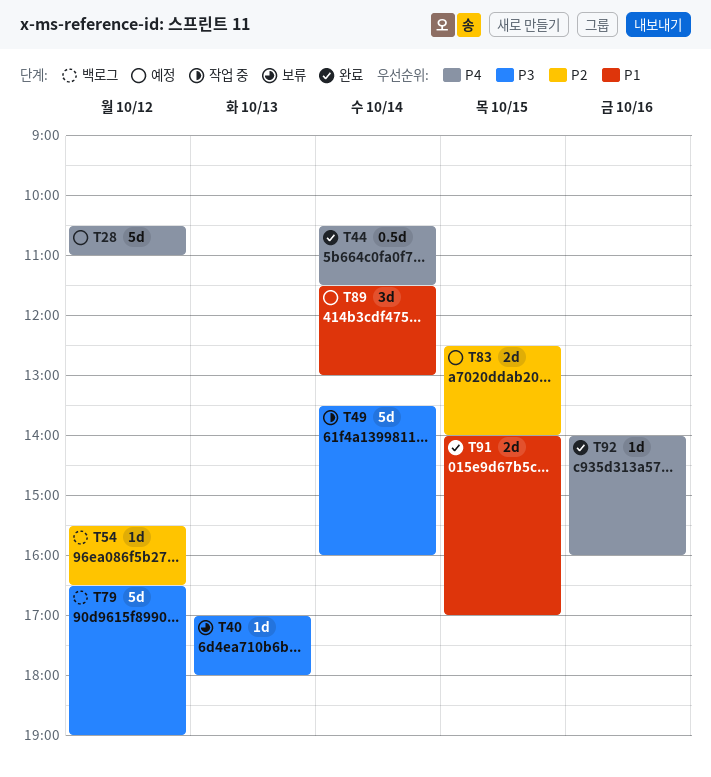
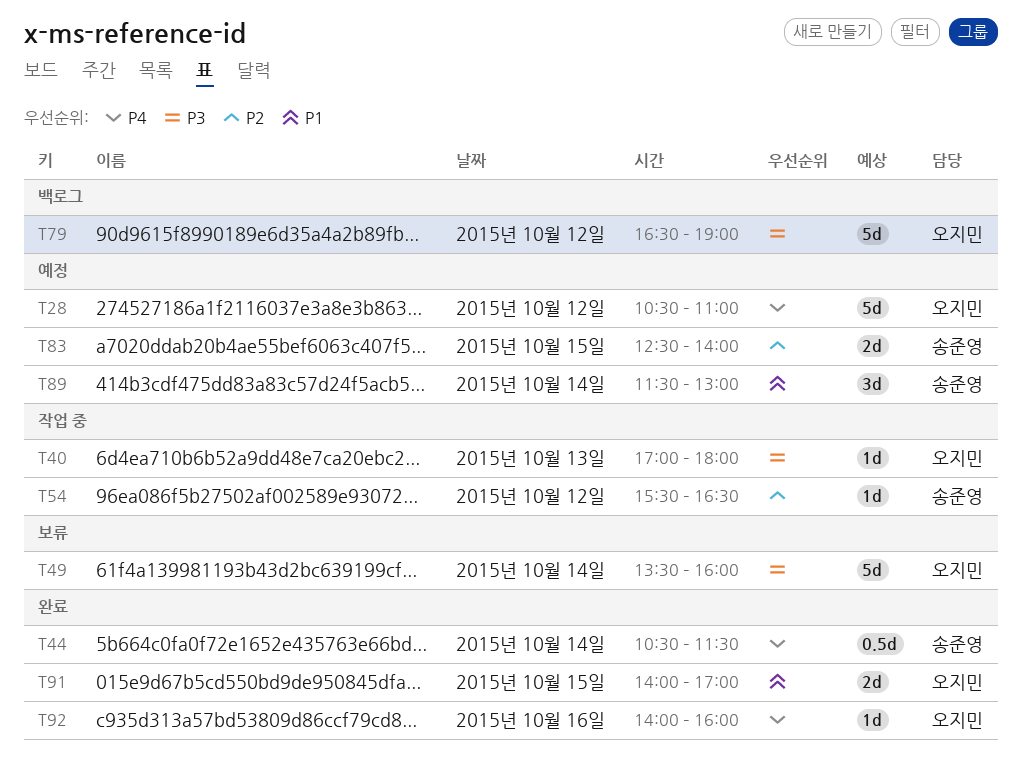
T40, status: 보류 -> 작업 중
T49, status: 작업 중 -> 보류
T54, status: 백로그 -> 작업 중

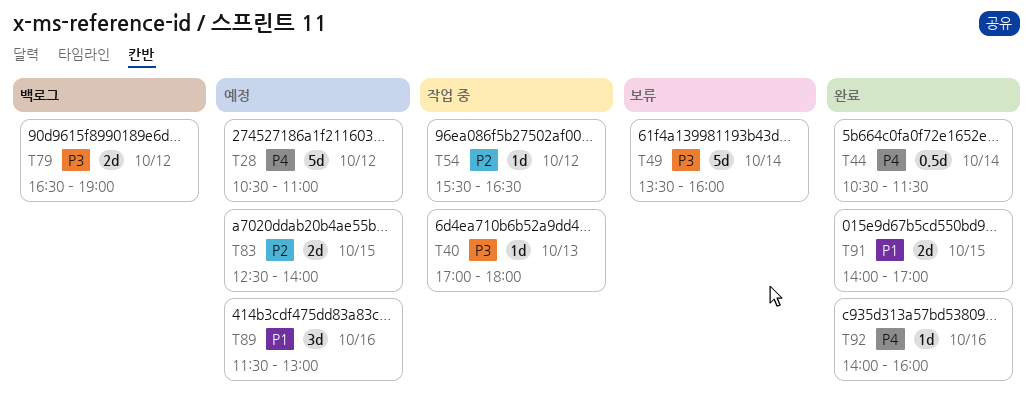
T79, estimate: 5d -> 2d
T89, day: Oct 14 -> Oct 16

